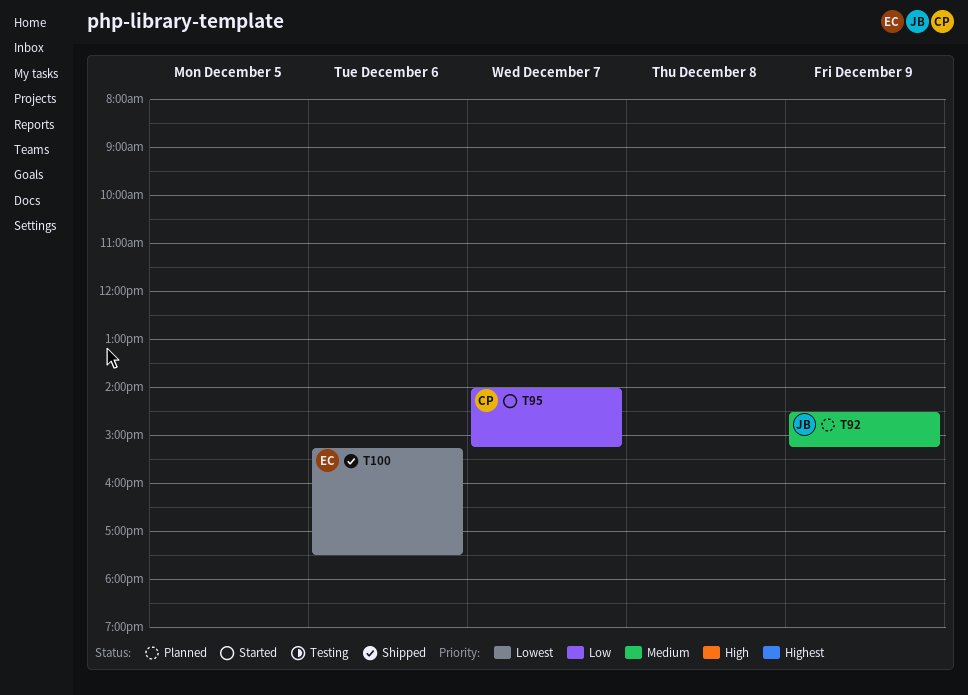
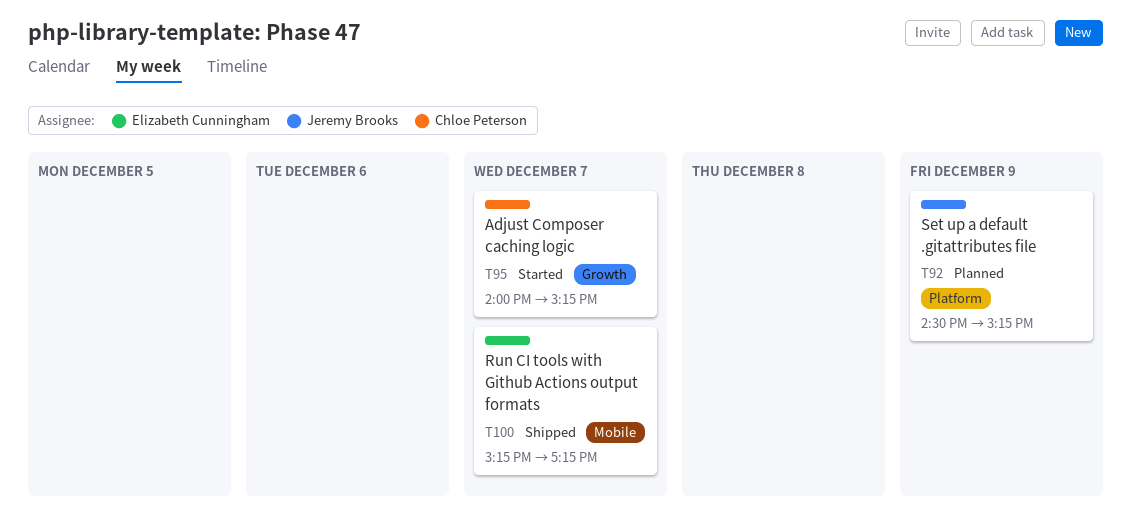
T100, day: Dec 6 -> Dec 7
T100, ends: 17:30 -> 17:15

